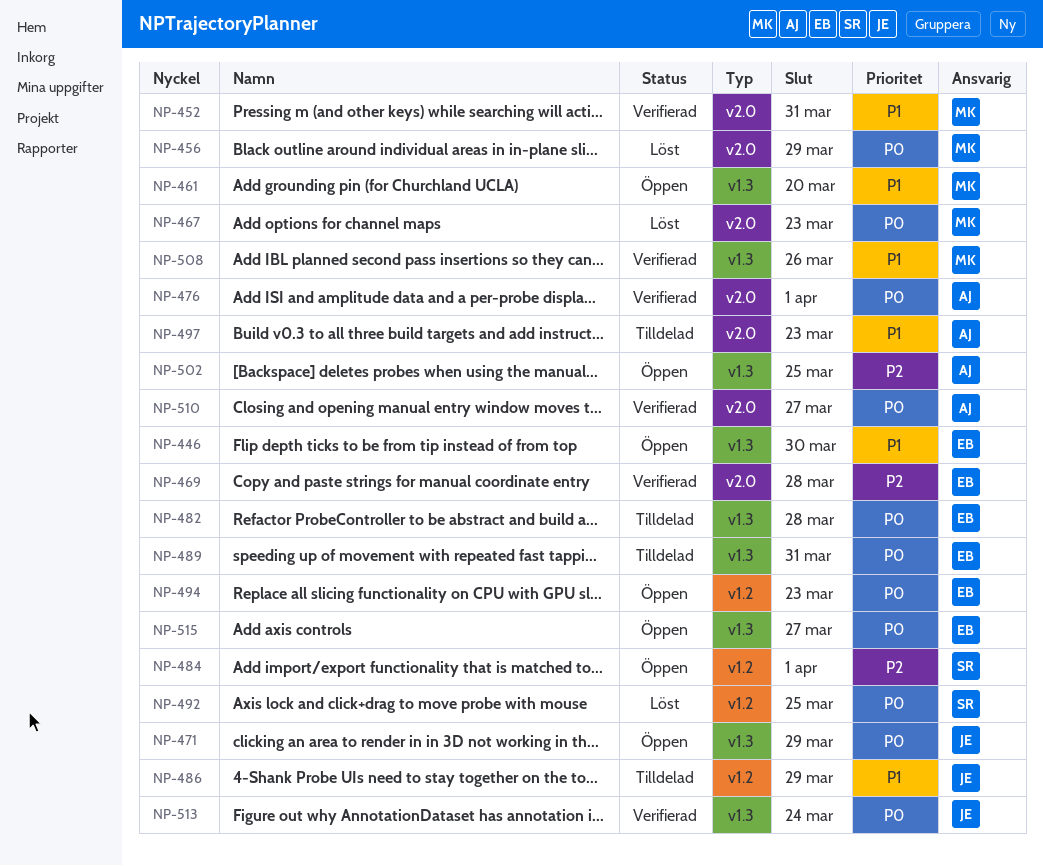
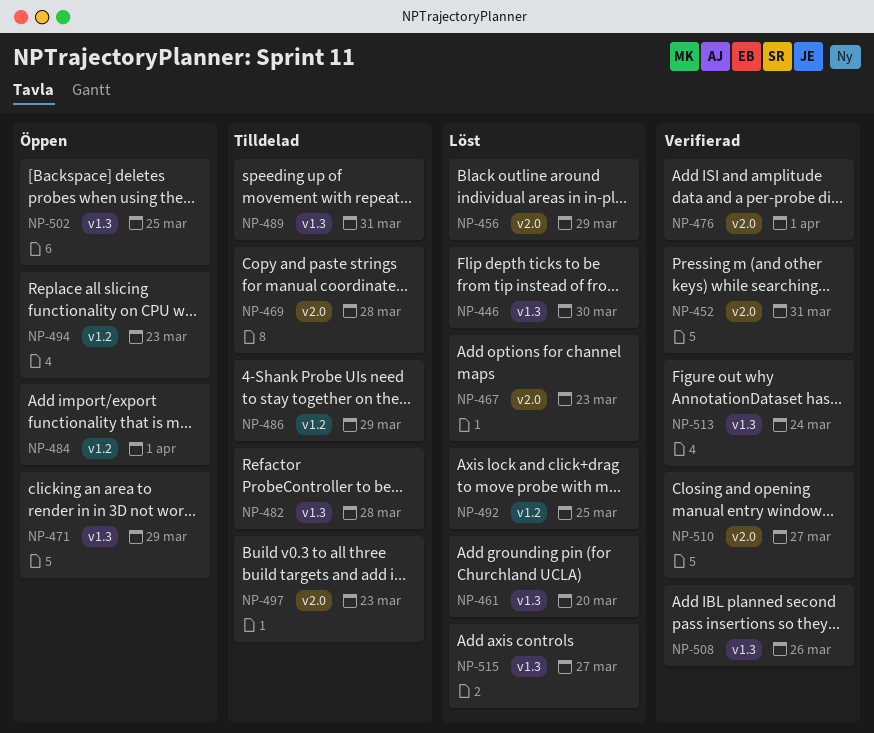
NP-446, status: Öppen -> Löst
NP-461, status: Öppen -> Löst
NP-469, status: Verifierad -> Tilldelad
NP-515, status: Öppen -> Löst

